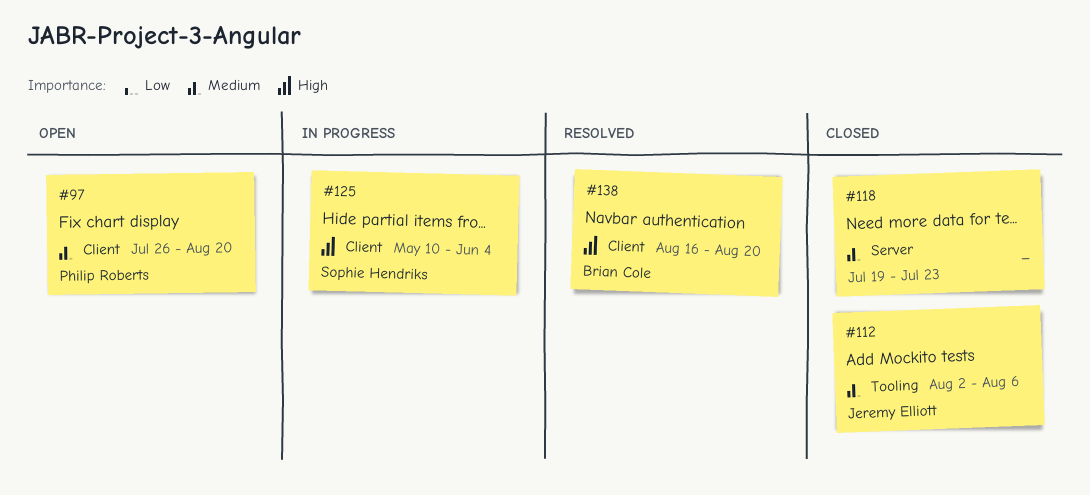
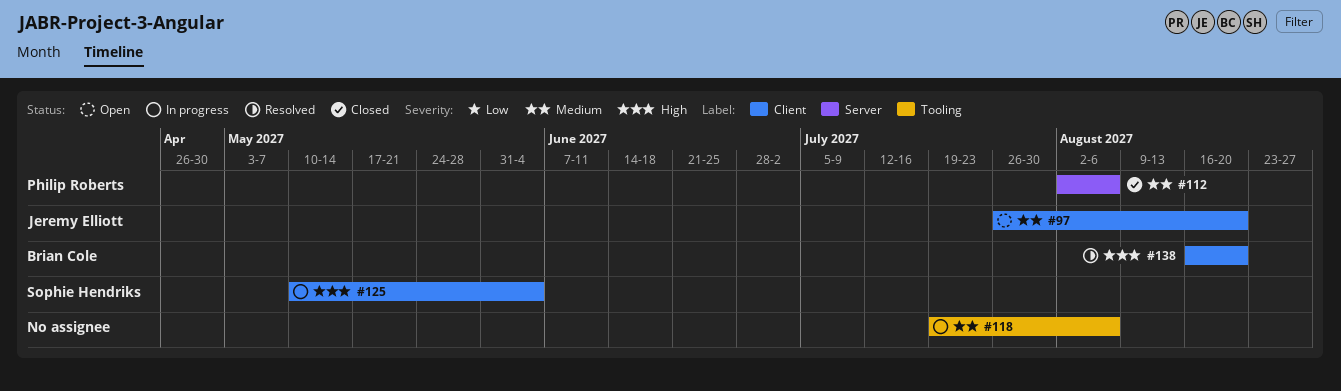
#97, owner: Philip Roberts -> Jeremy Elliott
#112, owner: Jeremy Elliott -> Philip Roberts
#112, label: Tooling -> Server
#118, status: Closed -> In progress
#118, label: Server -> Tooling
#118, due: Jul 23 -> Aug 6

